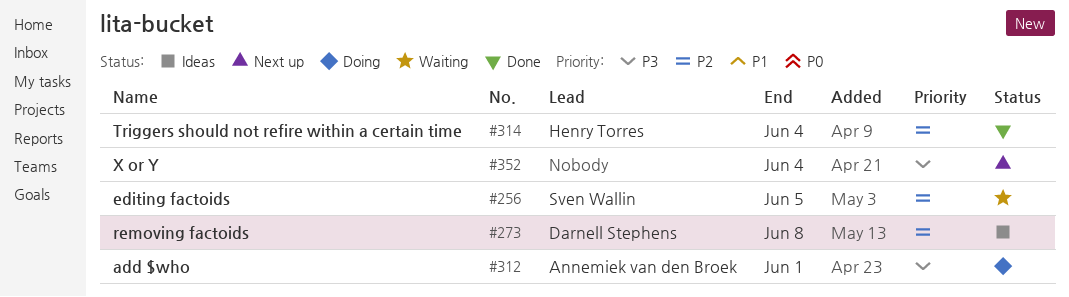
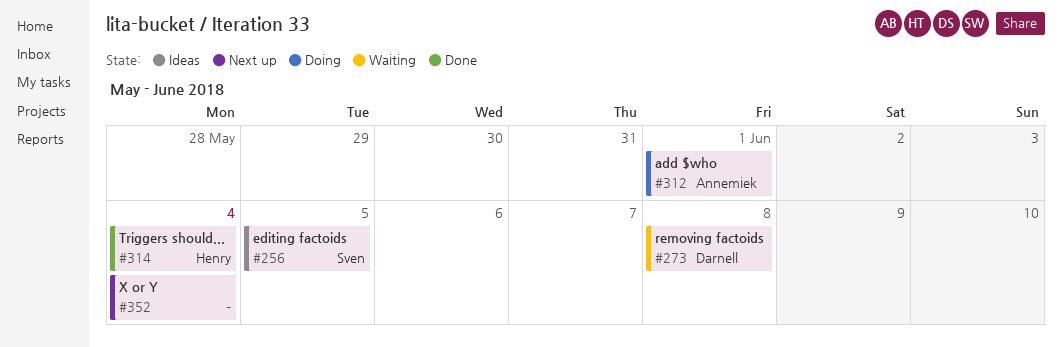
#256, status: Waiting -> Ideas
#273, status: Ideas -> Waiting

